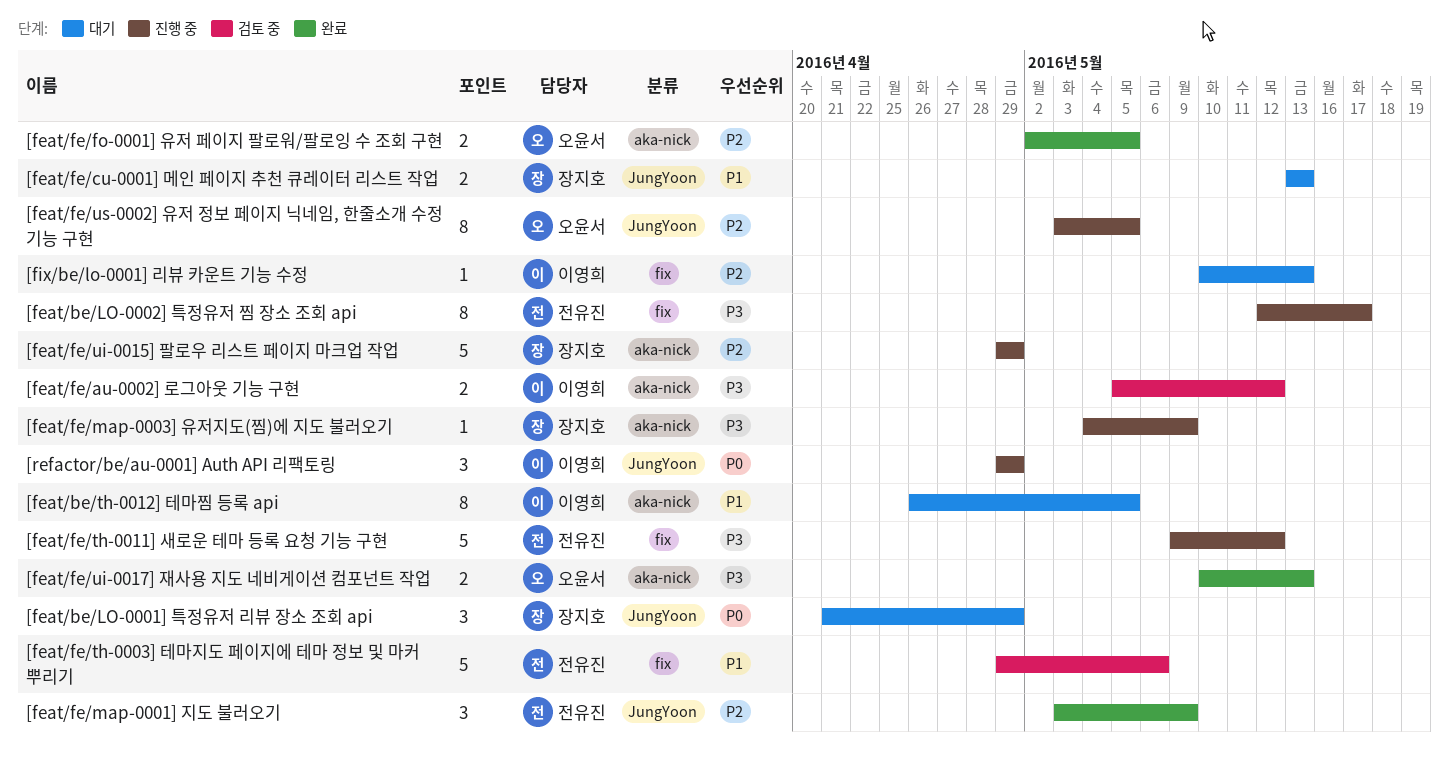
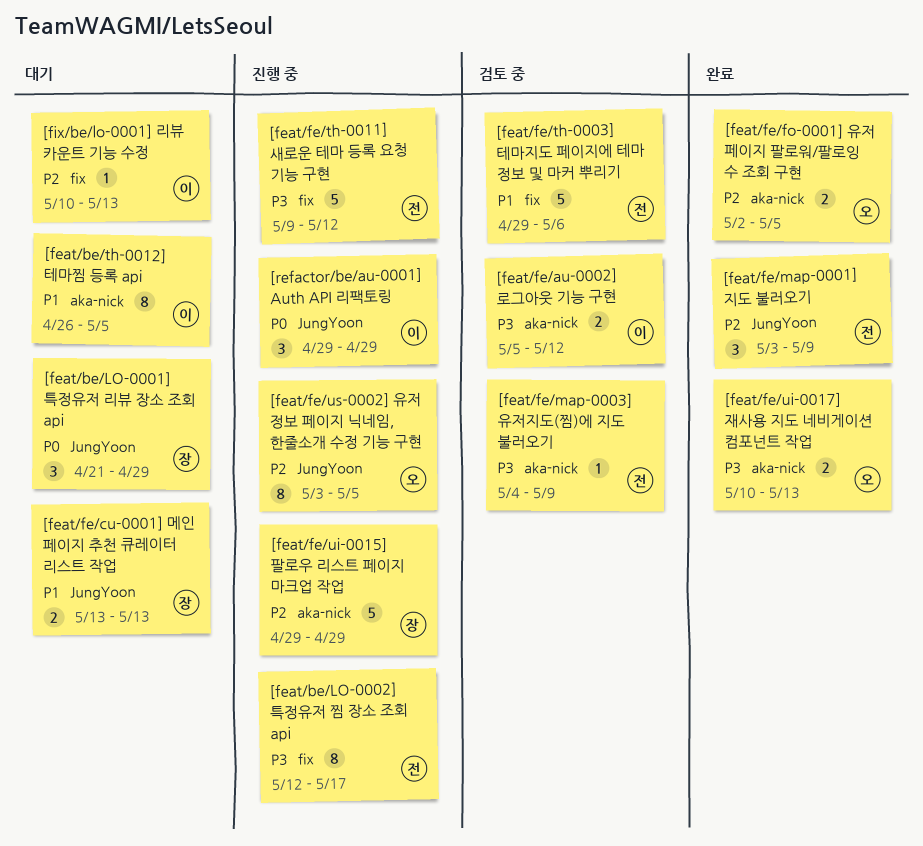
[feat/fe/map-0003] 유저지도(찜)에 지도 불러오기, status: 진행 중 -> 검토 중
[feat/fe/map-0003] 유저지도(찜)에 지도 불러오기, owner: 장지호 -> 전유진

